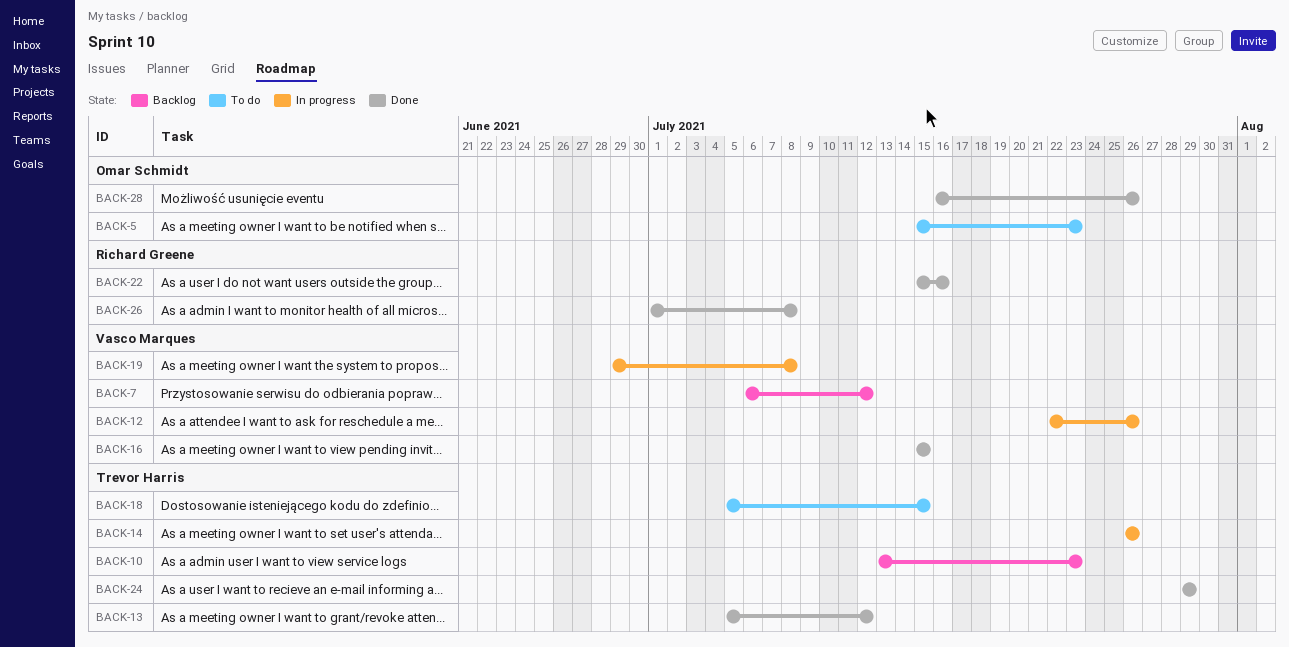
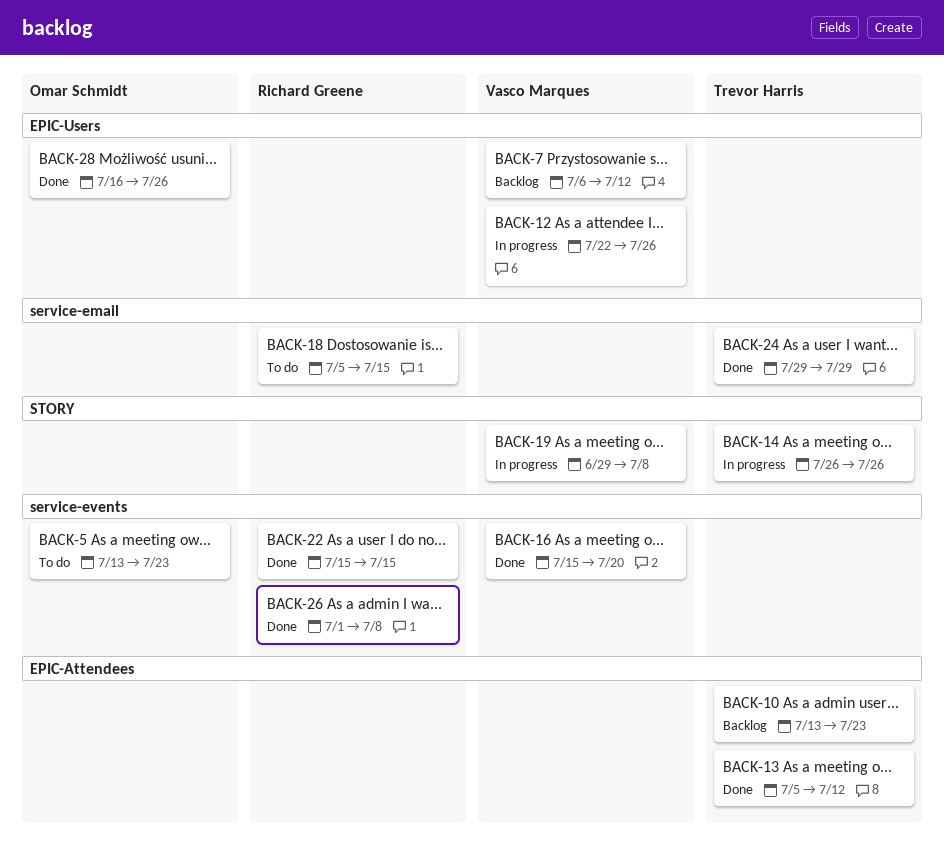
BACK-5, start: Jul 15 -> Jul 13
BACK-16, due: Jul 15 -> Jul 20
BACK-18, owner: Trevor Harris -> Richard Greene
BACK-22, due: Jul 16 -> Jul 15

